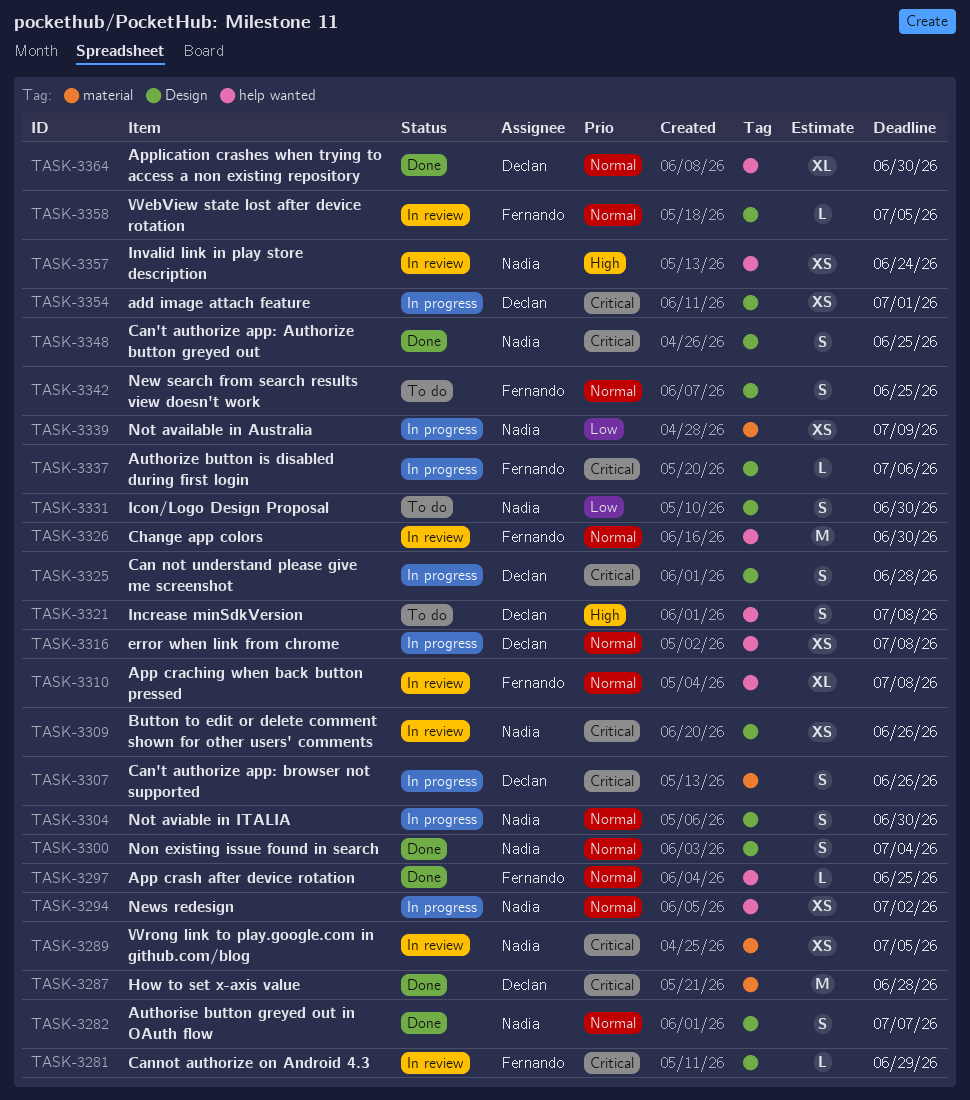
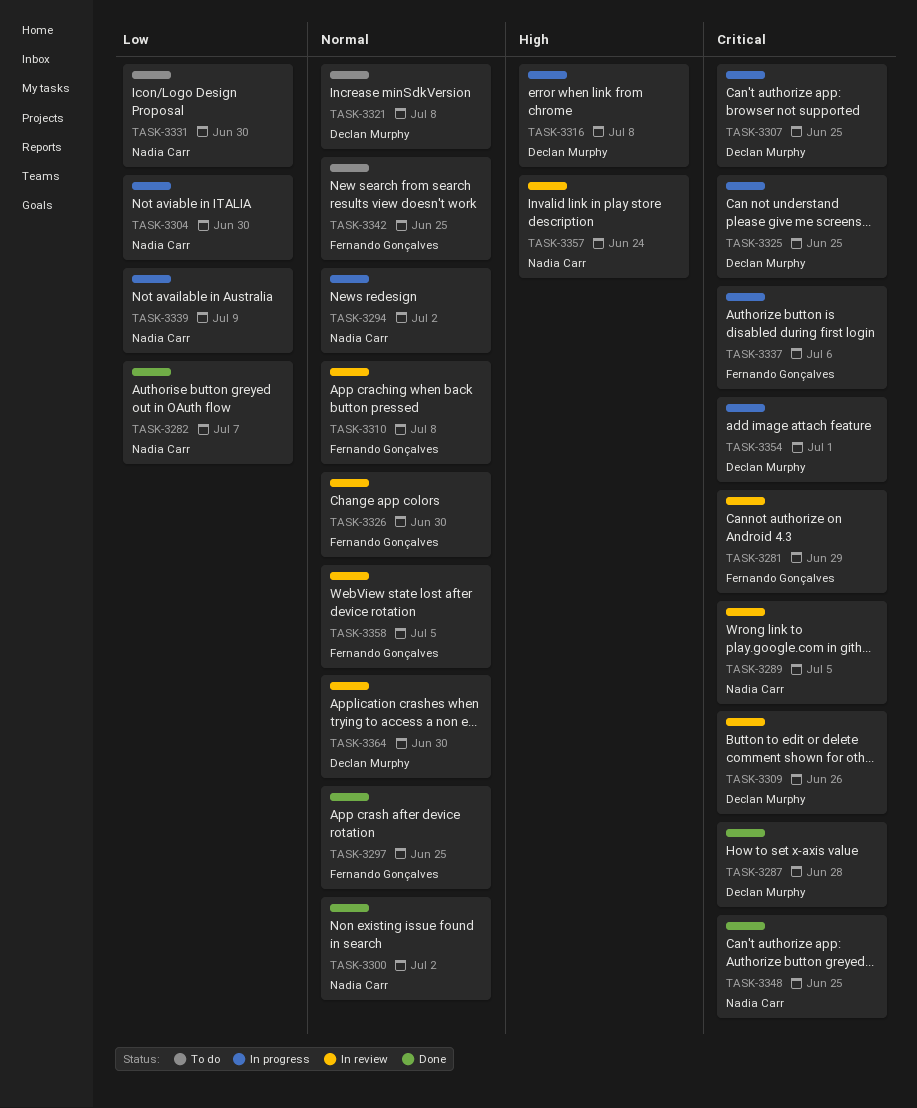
TASK-3282, priority: Normal -> Low
TASK-3300, due: Jul 4 -> Jul 2
TASK-3304, priority: Normal -> Low
TASK-3307, due: Jun 26 -> Jun 25
TASK-3309, owner: Nadia Carr -> Declan Murphy
TASK-3316, priority: Normal -> High
TASK-3321, priority: High -> Normal
TASK-3325, due: Jun 28 -> Jun 25
TASK-3364, status: Done -> In review

